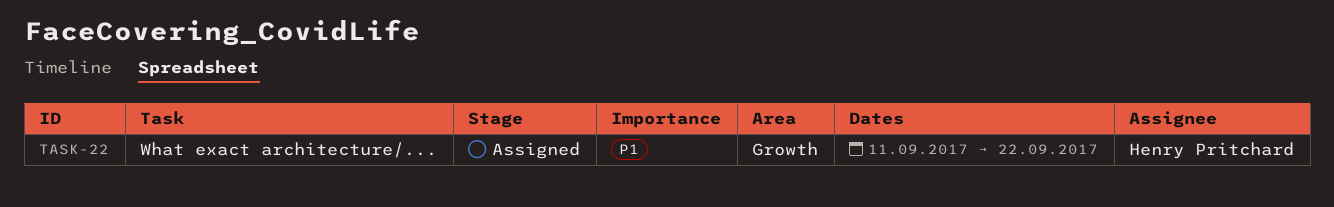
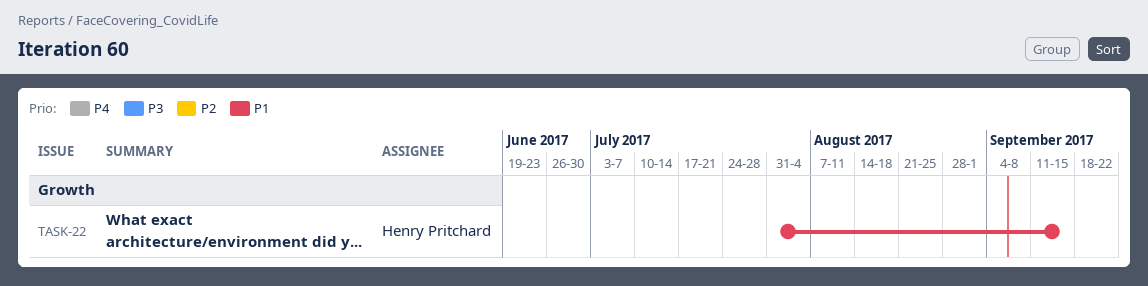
TASK-22, start: Sep 11 -> Jul 31
TASK-22, due: Sep 22 -> Sep 15

